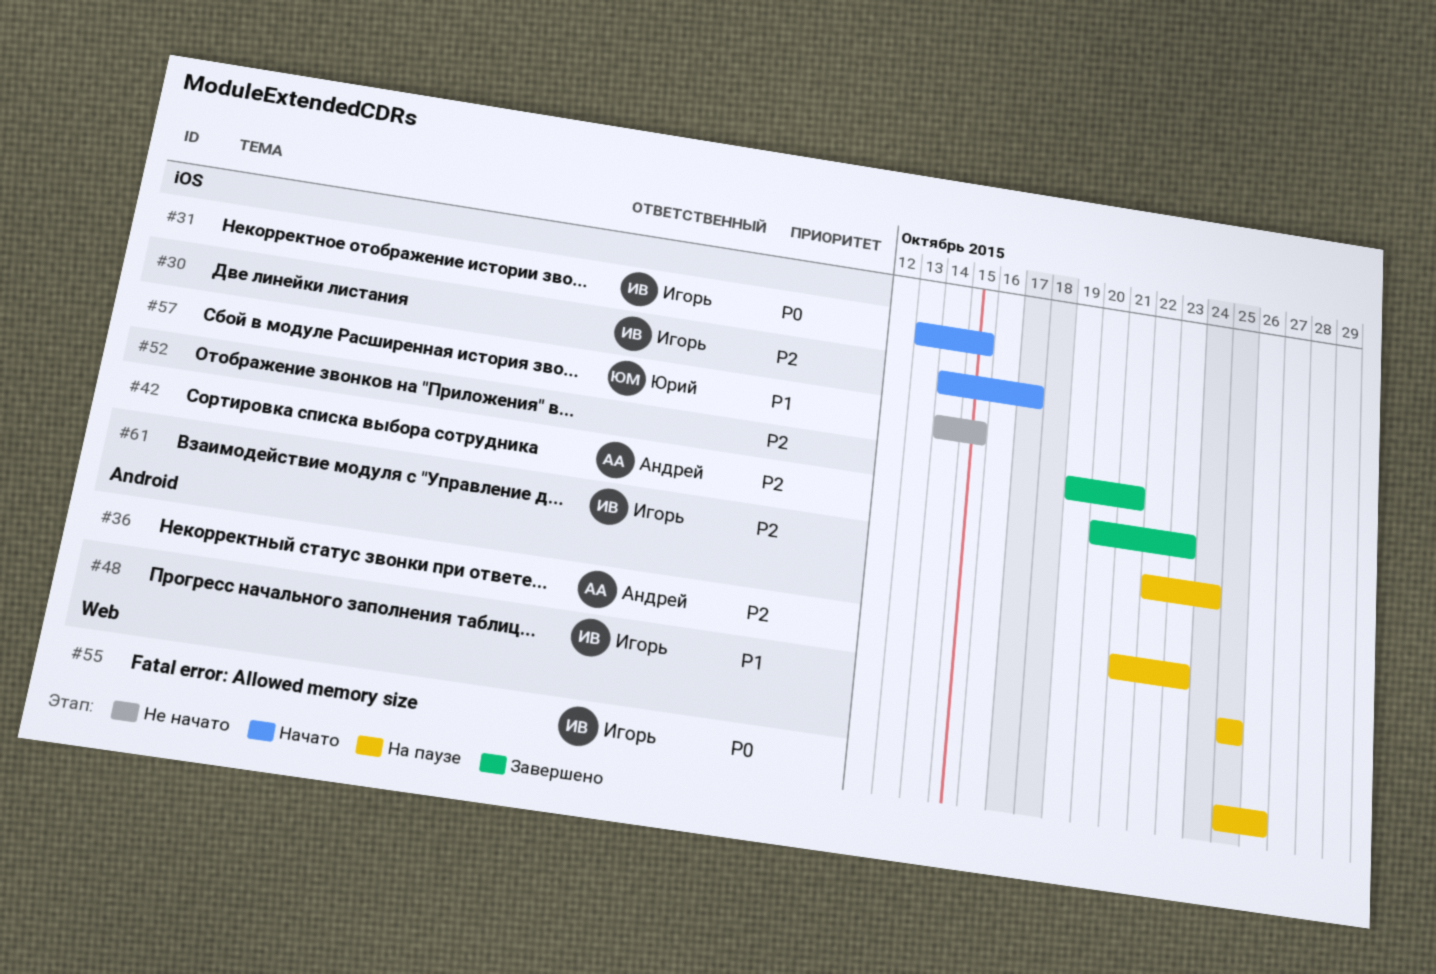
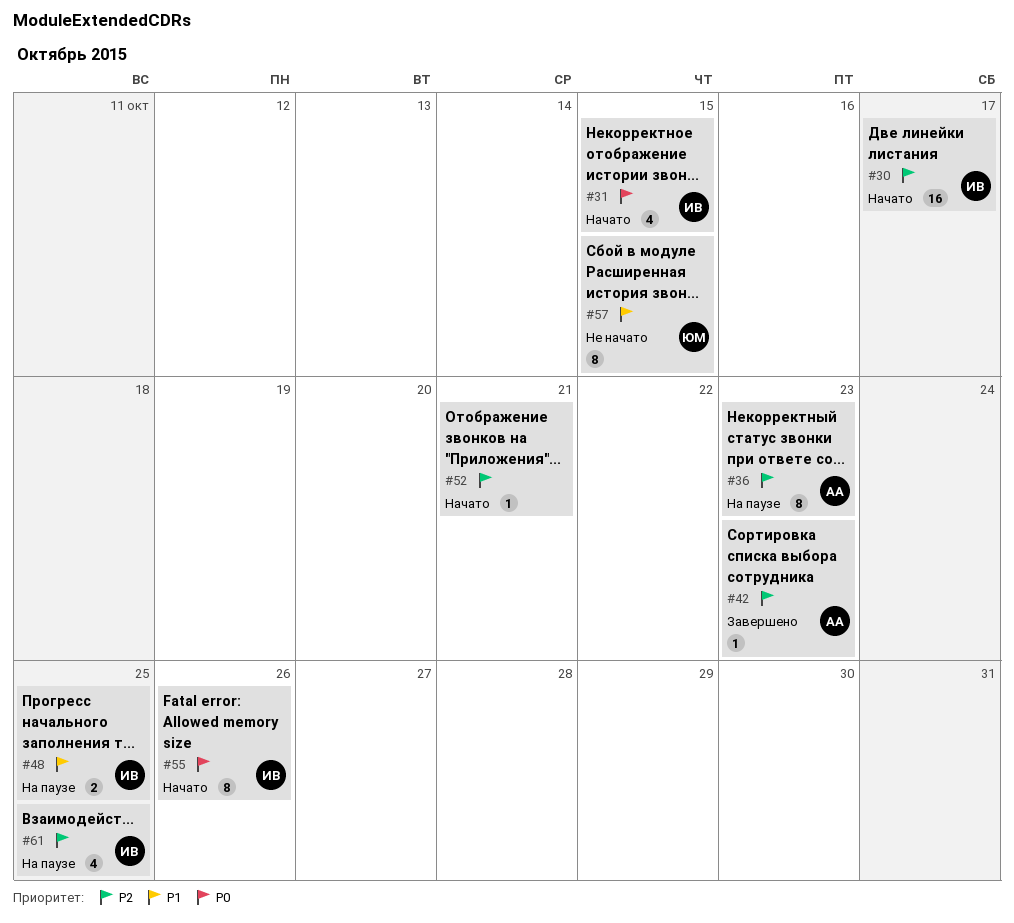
#52, status: Завершено -> Начато
#55, status: На паузе -> Начато
#61, due: Oct 24 -> Oct 25

